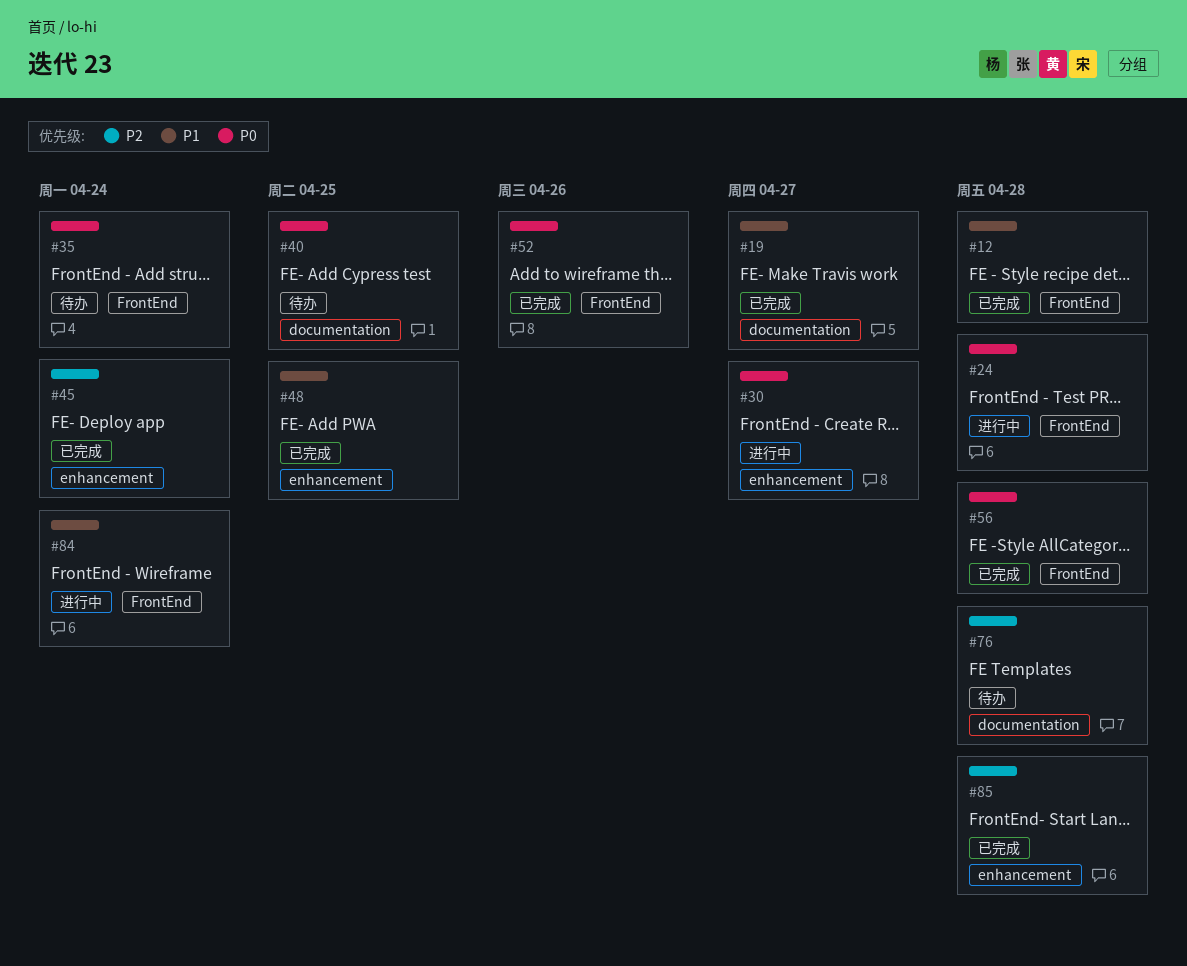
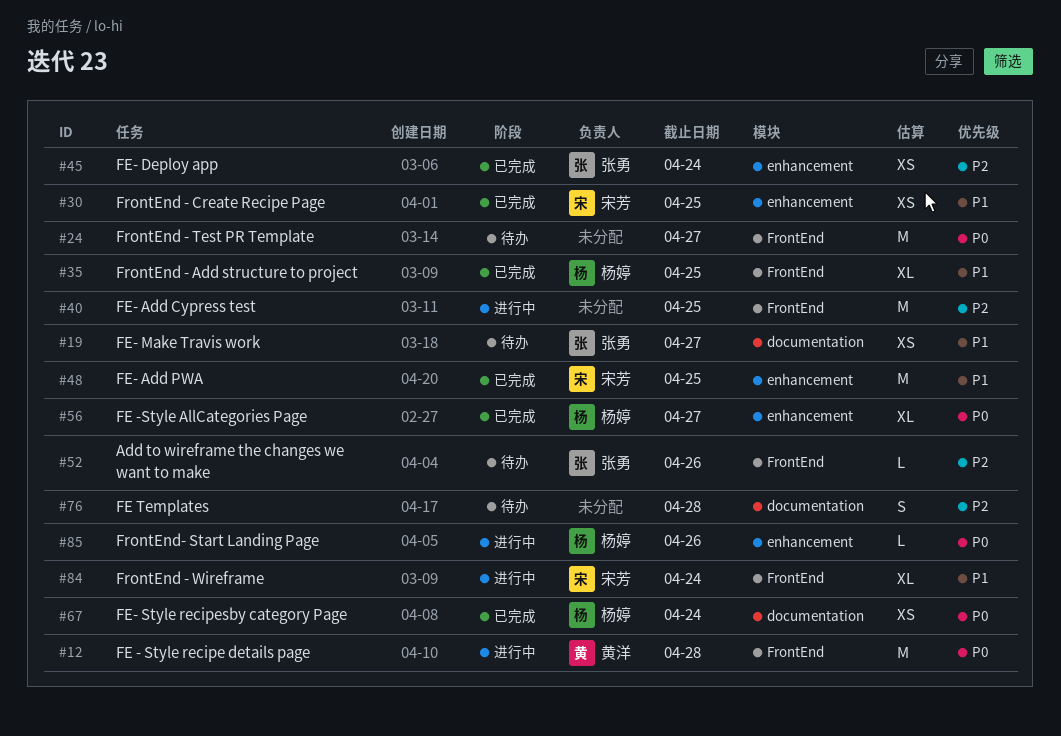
#12, status: 已完成 -> 进行中
#12, priority: P1 -> P0
#19, status: 已完成 -> 待办
#24, status: 进行中 -> 待办
#24, due: Apr 28 -> Apr 27
#30, status: 进行中 -> 已完成
#30, priority: P0 -> P1
#30, due: Apr 27 -> Apr 25
#35, status: 待办 -> 已完成
#35, priority: P0 -> P1
#35, due: Apr 24 -> Apr 25
#40, status: 待办 -> 进行中
#40, priority: P0 -> P2
#40, label: documentation -> FrontEnd
#52, status: 已完成 -> 待办
#52, priority: P0 -> P2
#56, label: FrontEnd -> enhancement
#56, due: Apr 28 -> Apr 27
#67: none -> present
#85, status: 已完成 -> 进行中
#85, priority: P2 -> P0
#85, due: Apr 28 -> Apr 26

